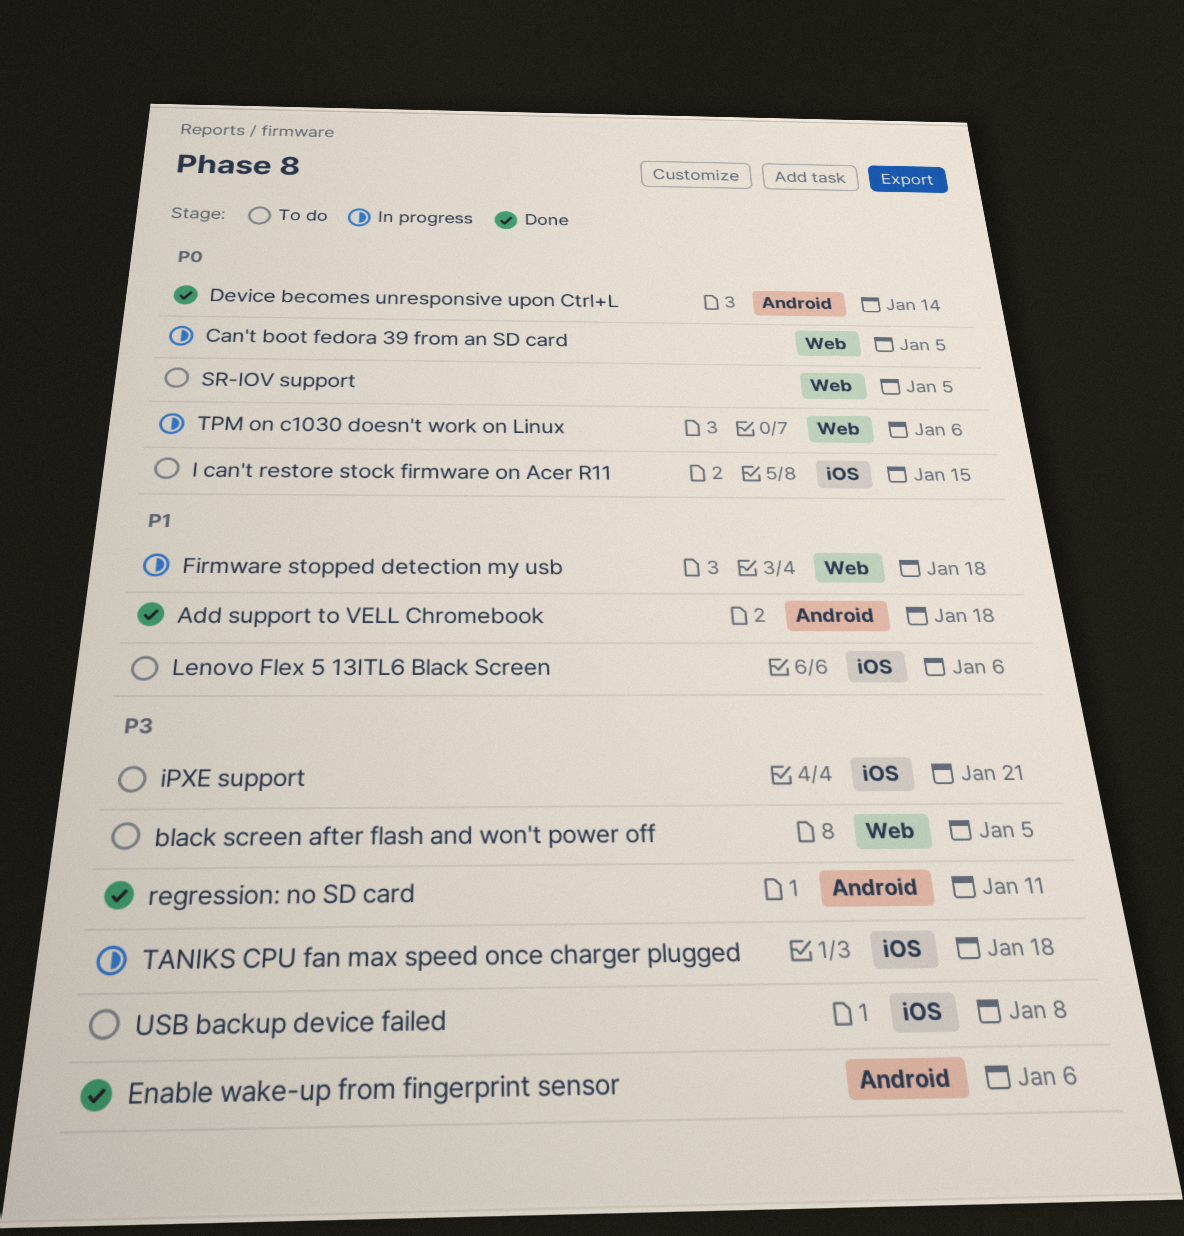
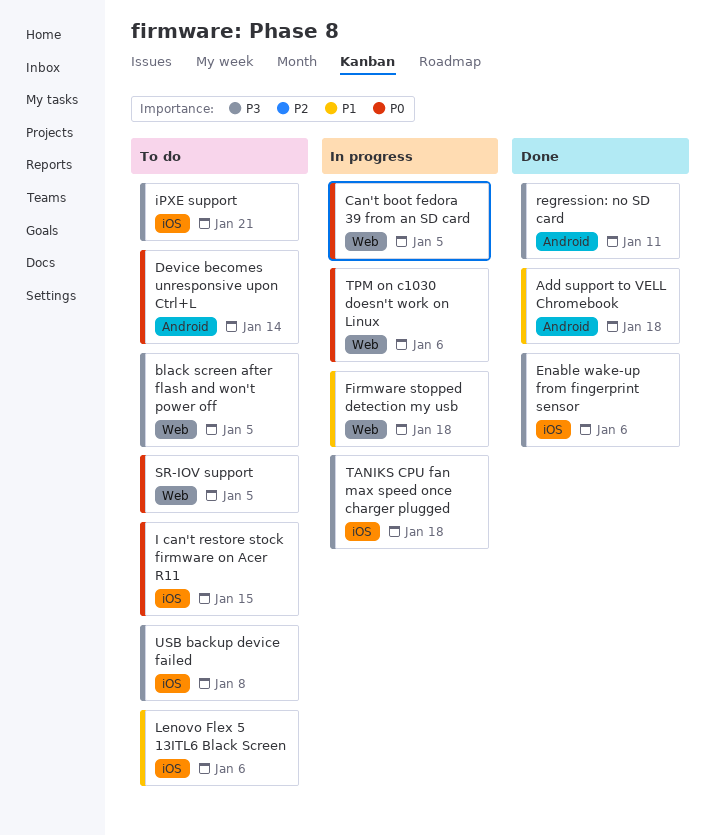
Device becomes unresponsive upon Ctrl+L, status: Done -> To do
Enable wake-up from fingerprint sensor, label: Android -> iOS

